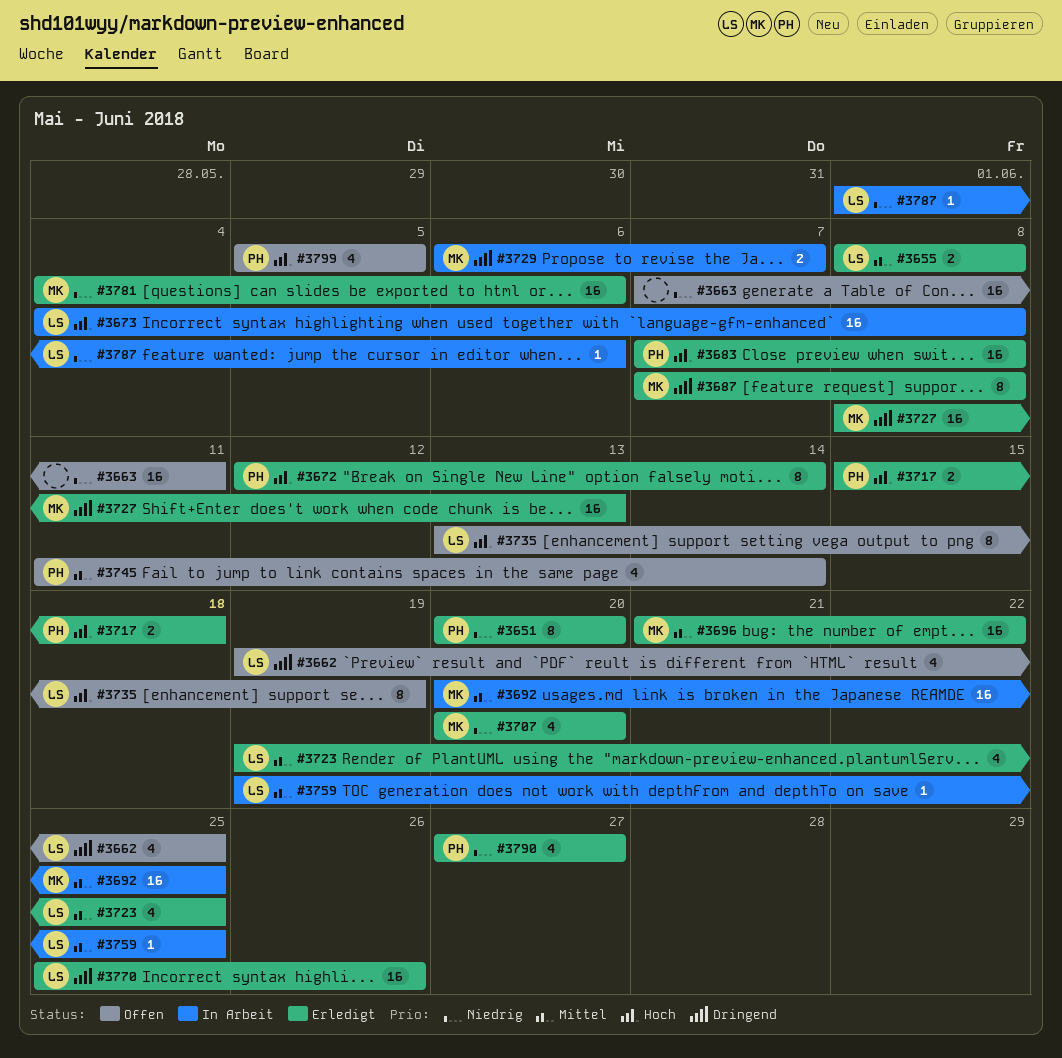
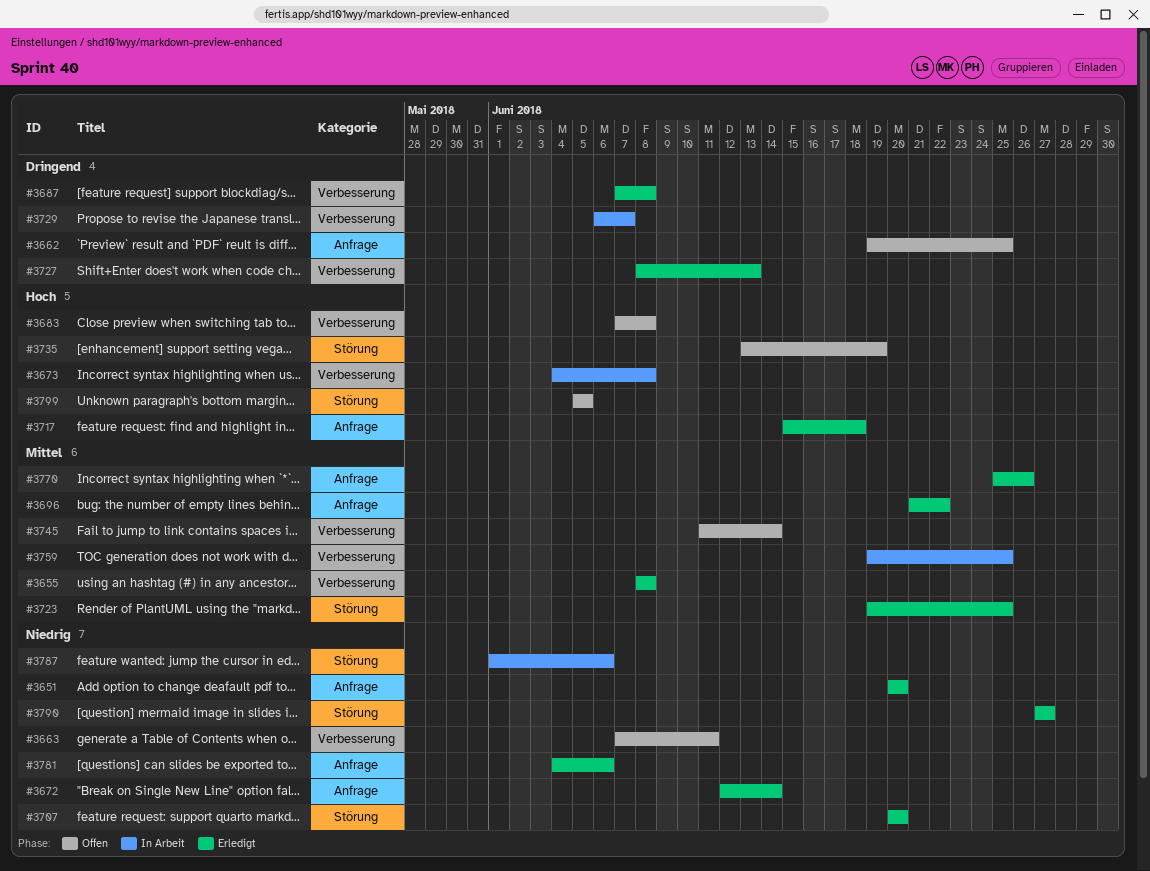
#3672, priority: Hoch -> Niedrig
#3683, status: Erledigt -> Offen
#3692: present -> none
#3770, priority: Dringend -> Mittel

